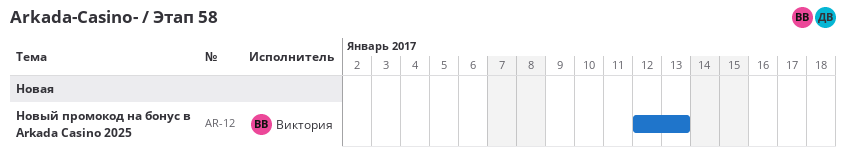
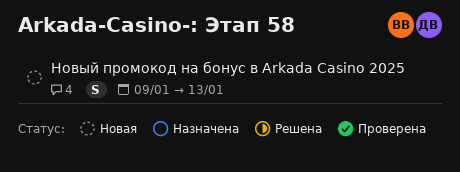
Новый промокод на бонус в Arkada Casino 2025, start: Jan 12 -> Jan 9

